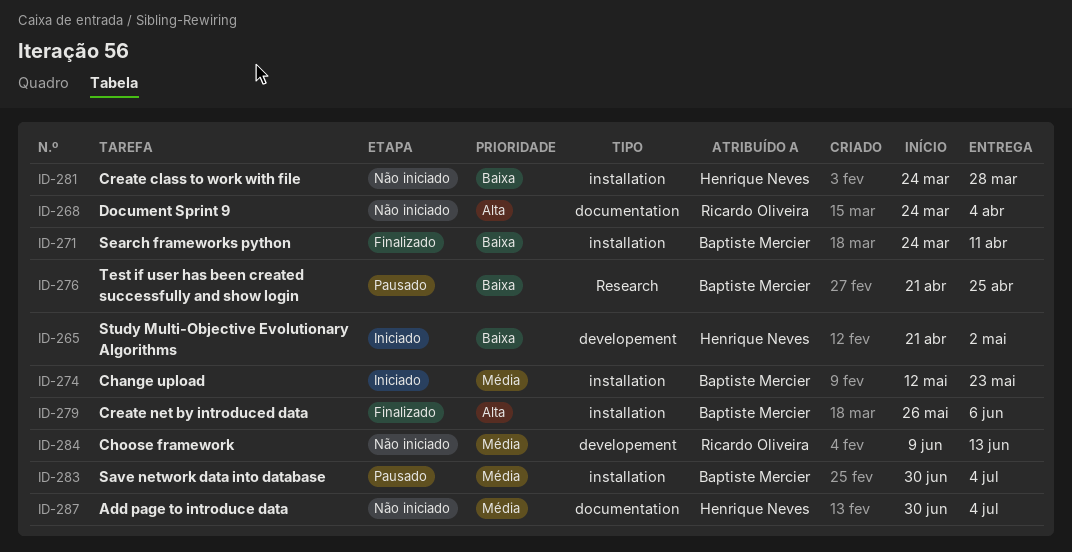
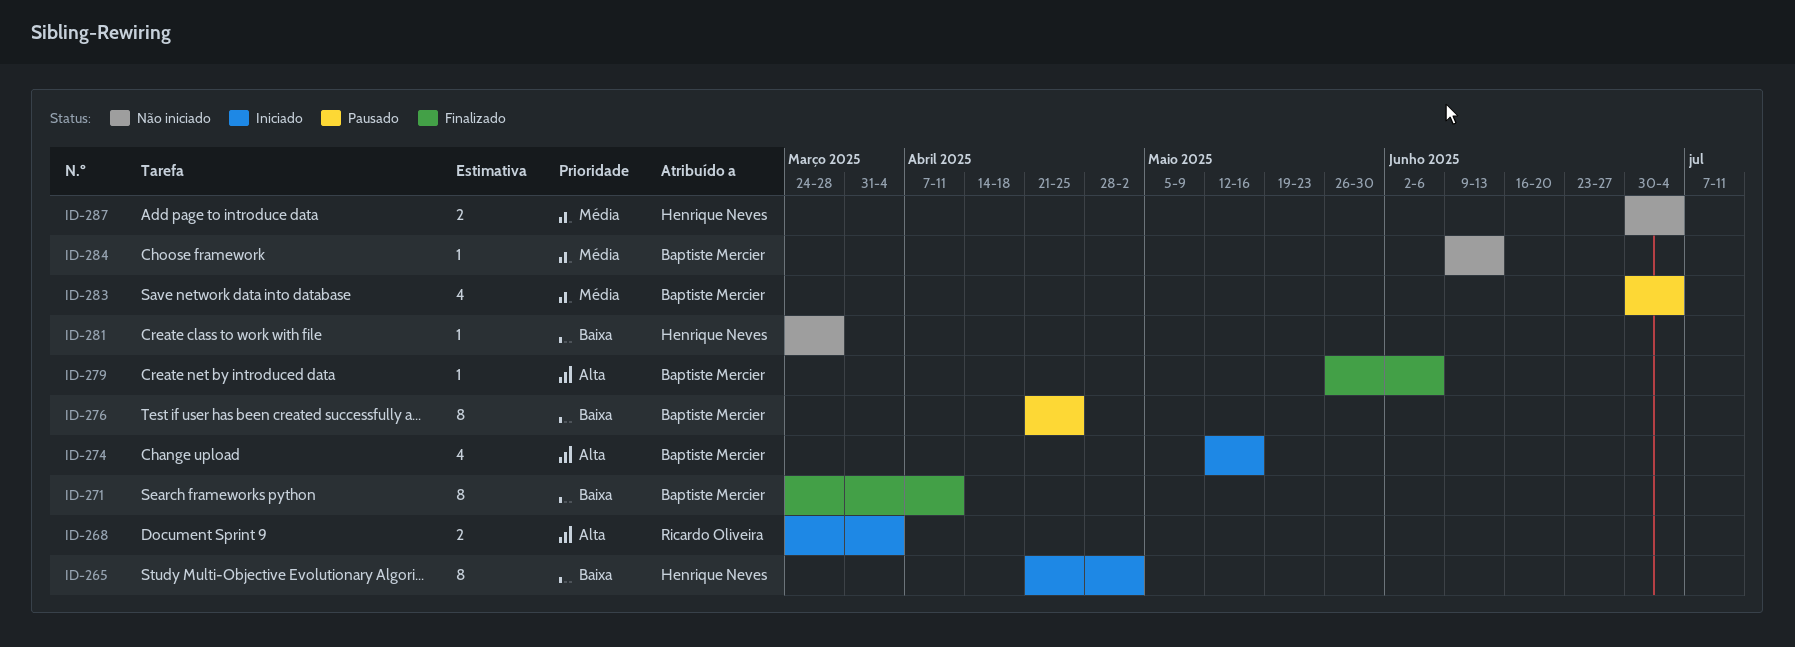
ID-268, status: Não iniciado -> Iniciado
ID-274, priority: Média -> Alta
ID-274, due: May 23 -> May 16
ID-284, owner: Ricardo Oliveira -> Baptiste Mercier

